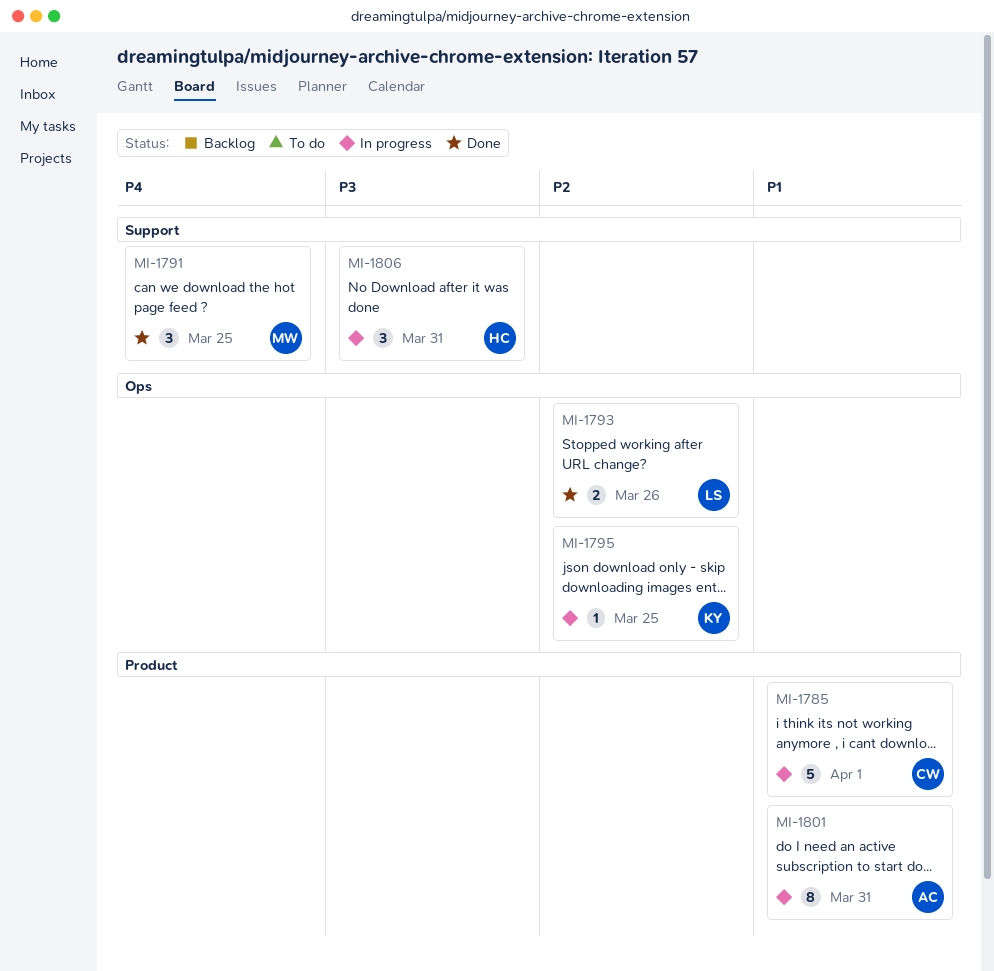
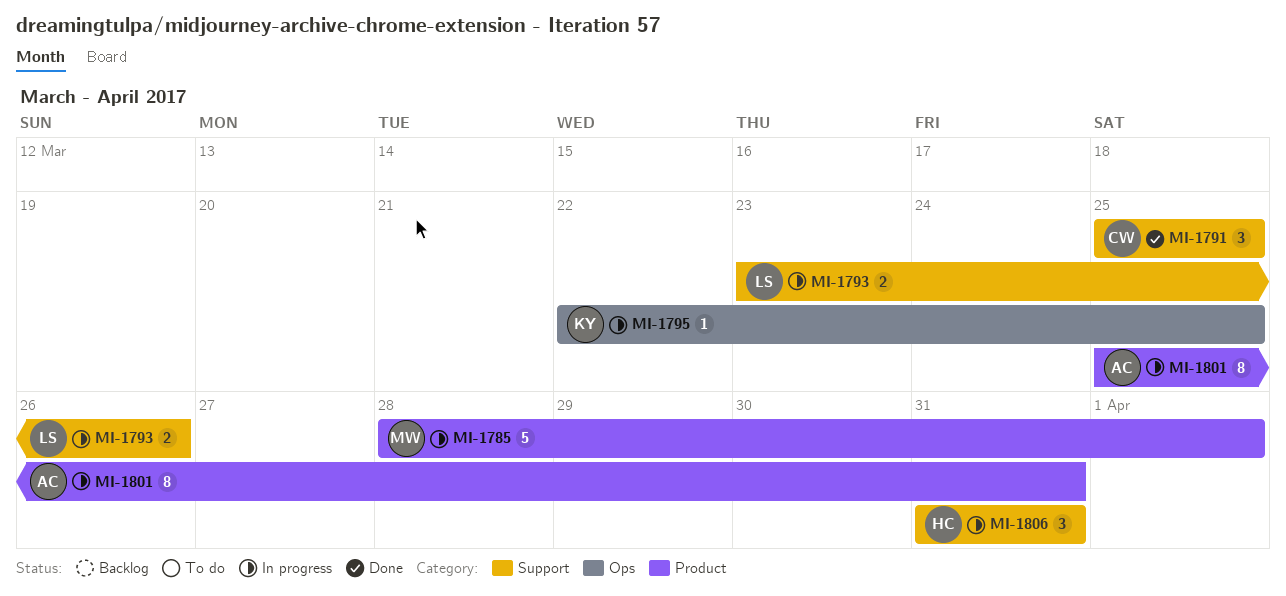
MI-1785, owner: CW -> MW
MI-1791, owner: MW -> CW
MI-1793, status: Done -> In progress
MI-1793, label: Ops -> Support

